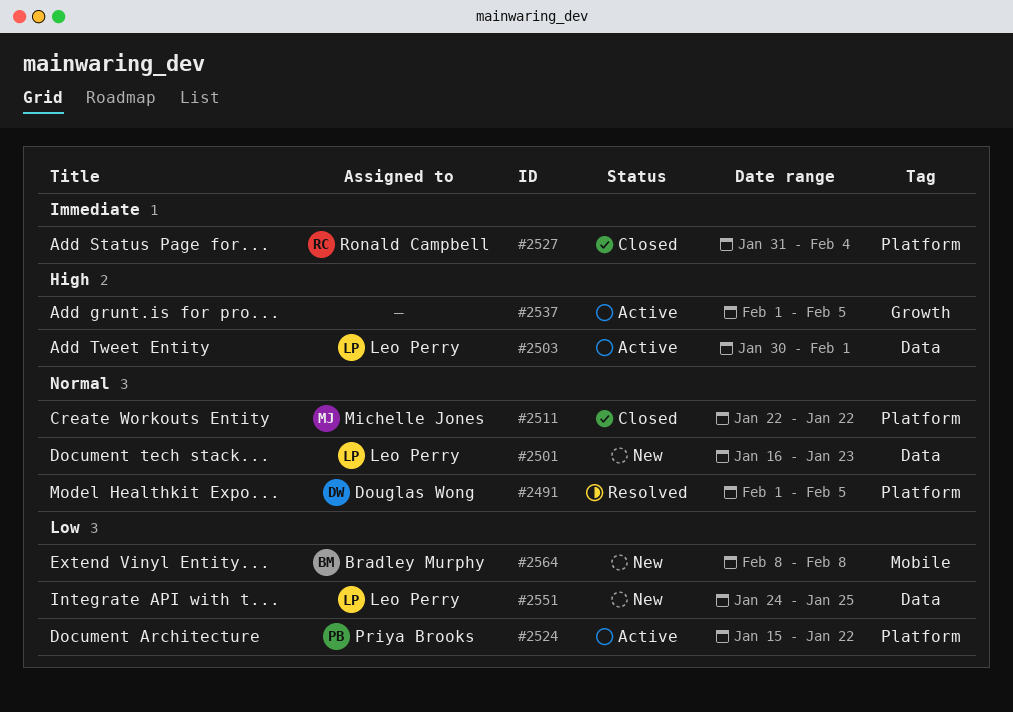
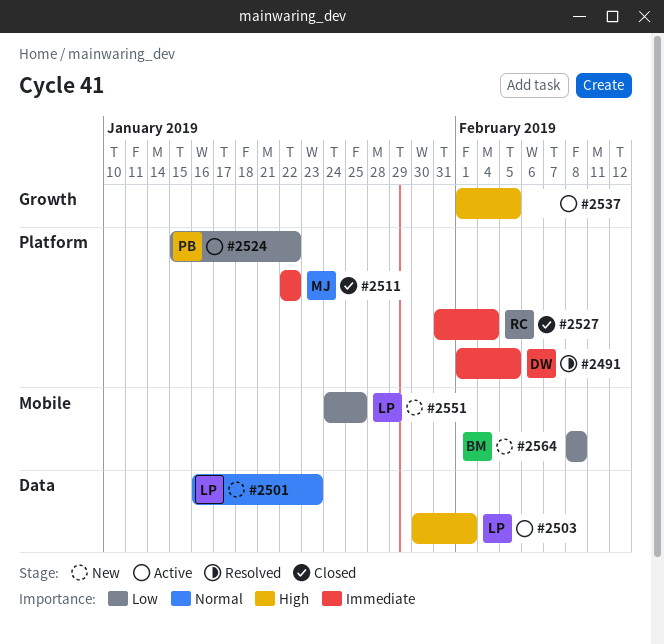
#2491, priority: Normal -> Immediate
#2511, priority: Normal -> Immediate
#2551, label: Data -> Mobile

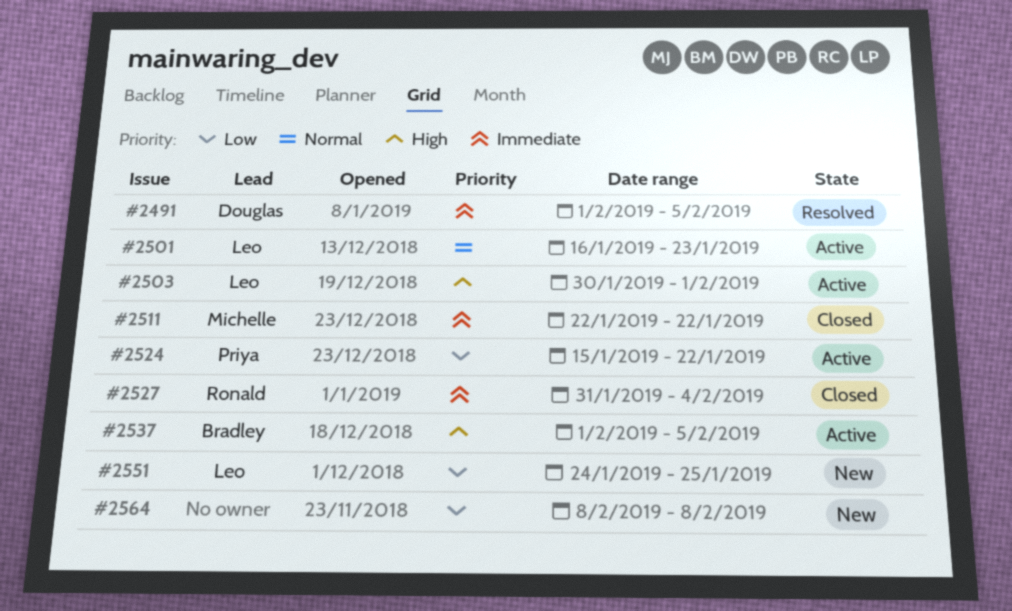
#2501, status: New -> Active
#2537, owner: none -> Bradley
#2564, owner: Bradley -> none

